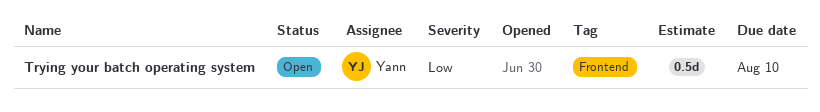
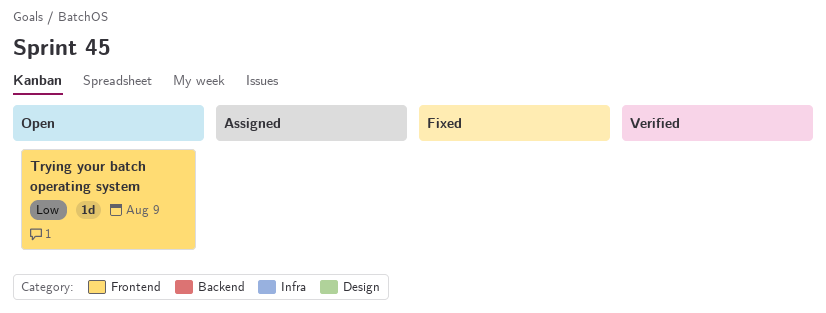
Trying your batch operating system, estimate: 0.5d -> 1d
Trying your batch operating system, due: Aug 10 -> Aug 9

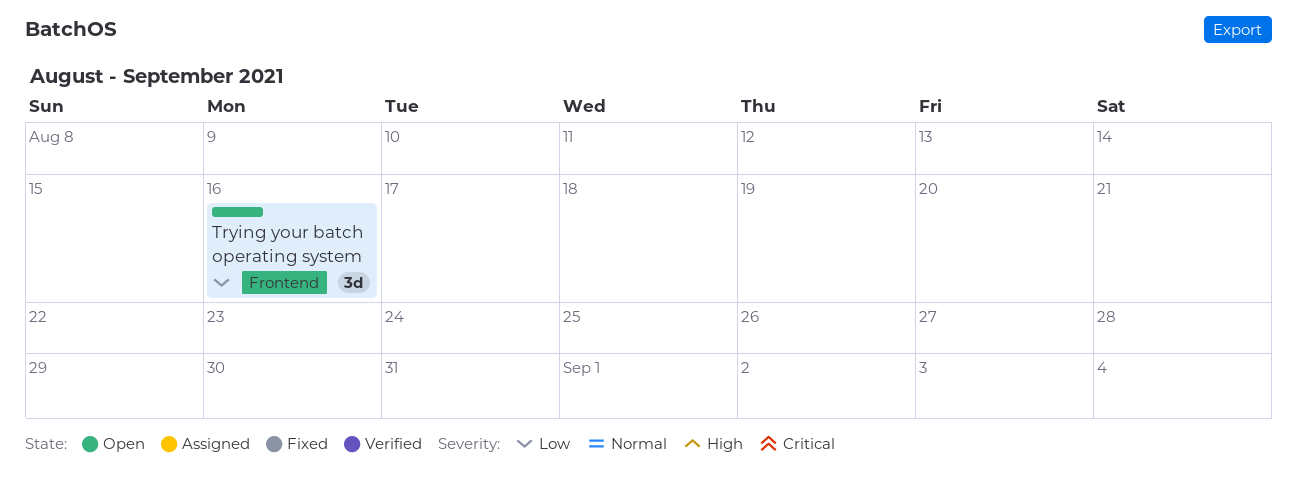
Trying your batch operating system, estimate: 1d -> 3d
Trying your batch operating system, due: Aug 9 -> Aug 16

